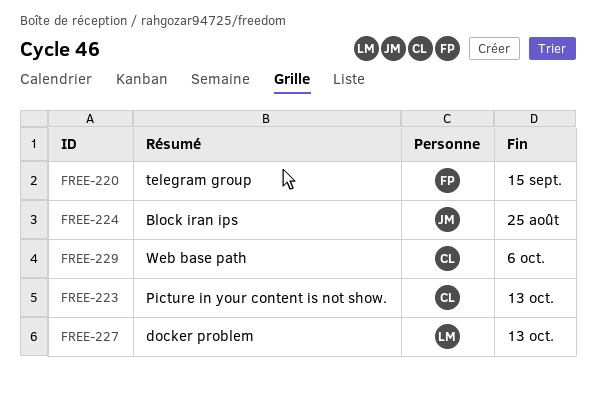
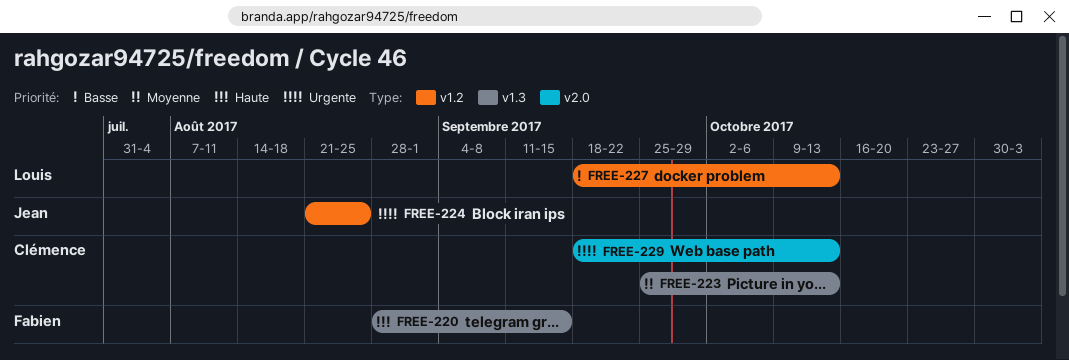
FREE-229, due: Oct 6 -> Oct 13

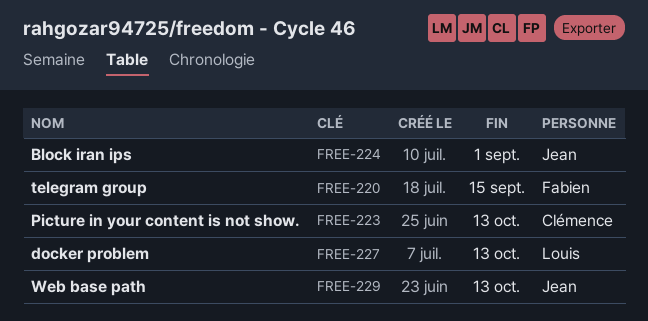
FREE-224, due: Aug 25 -> Sep 1
FREE-229, owner: Clémence -> Jean

